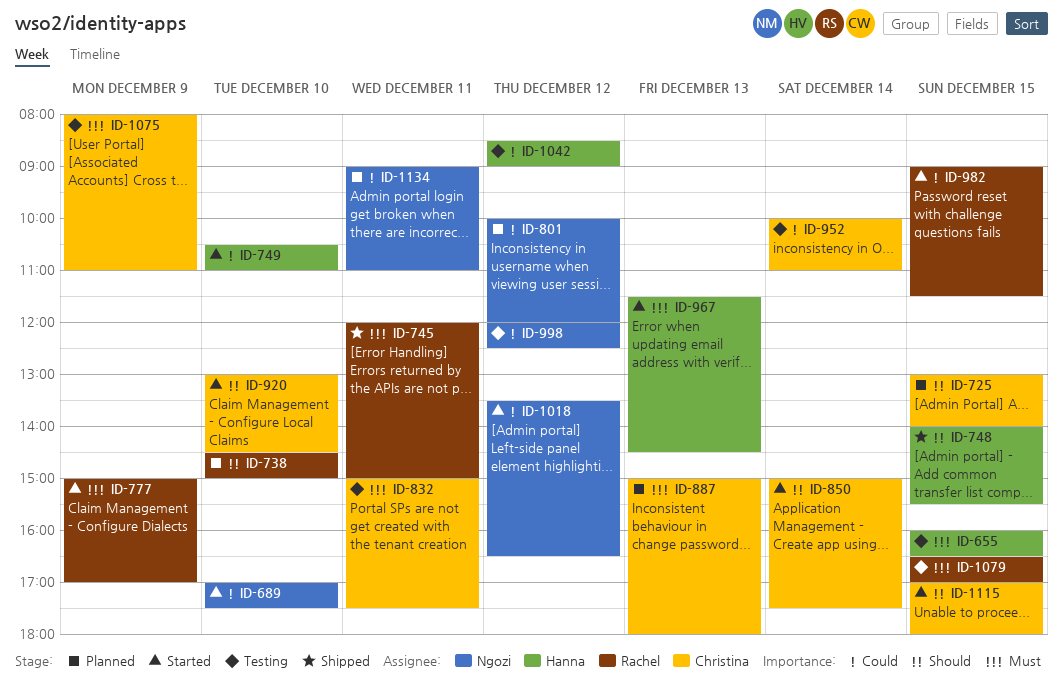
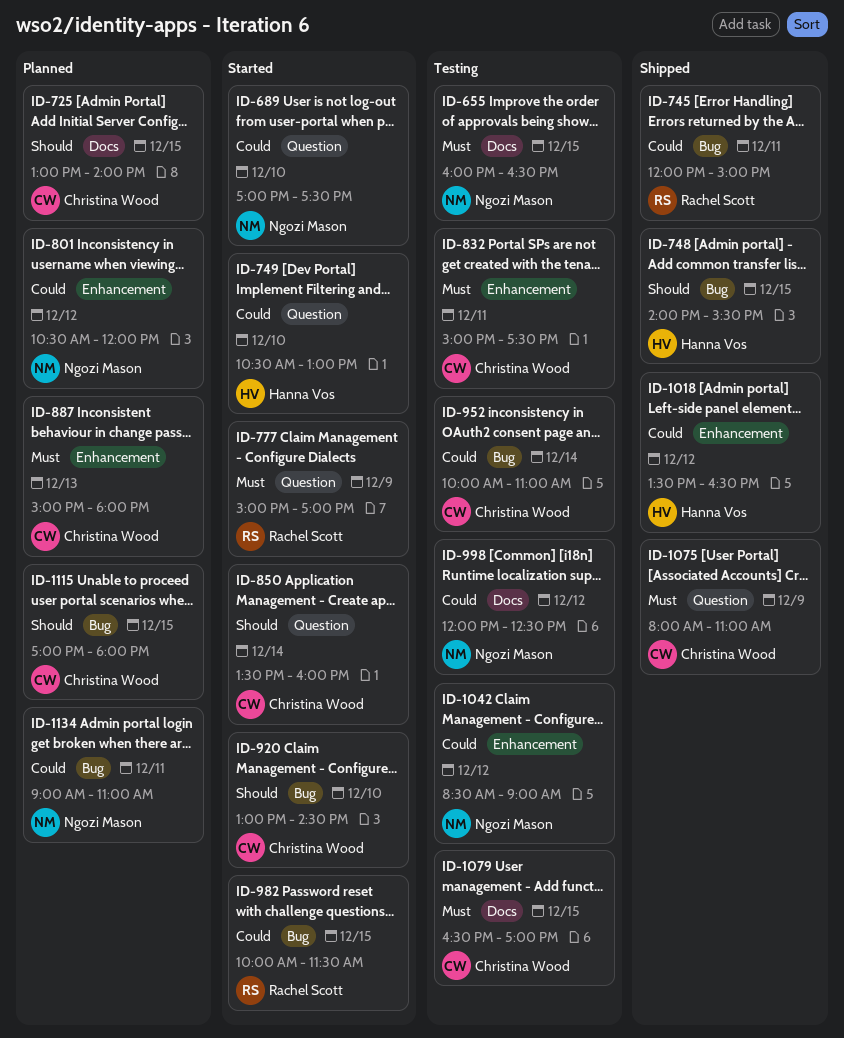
ID-655, owner: Hanna Vos -> Ngozi Mason
ID-738: present -> none
ID-745, priority: Must -> Could
ID-749, ends: 11:00 -> 13:00
ID-801, begins: 10:00 -> 10:30
ID-850, begins: 15:00 -> 13:30
ID-850, ends: 17:30 -> 16:00
ID-967: present -> none
ID-982, begins: 09:00 -> 10:00
ID-1018, status: Started -> Shipped
ID-1018, owner: Ngozi Mason -> Hanna Vos
ID-1042, owner: Hanna Vos -> Ngozi Mason
ID-1075, status: Testing -> Shipped
ID-1079, owner: Rachel Scott -> Christina Wood
ID-1115, status: Started -> Planned

